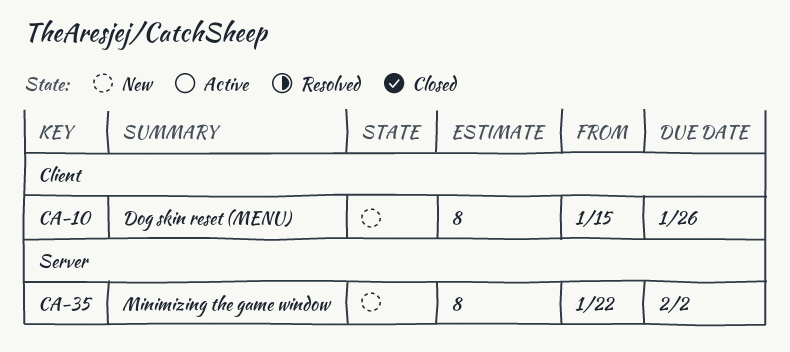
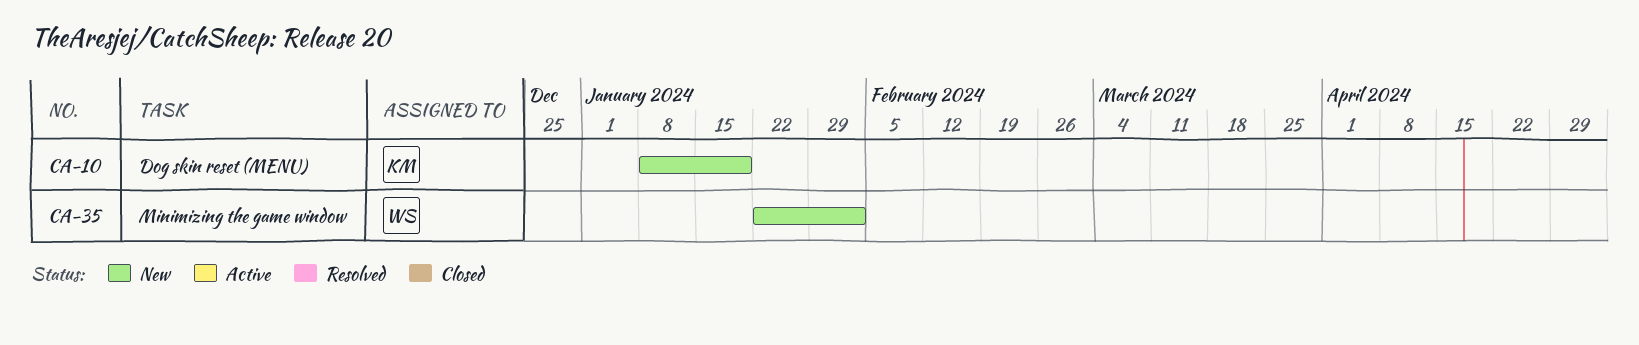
CA-10, start: Jan 15 -> Jan 8
CA-10, due: Jan 26 -> Jan 19

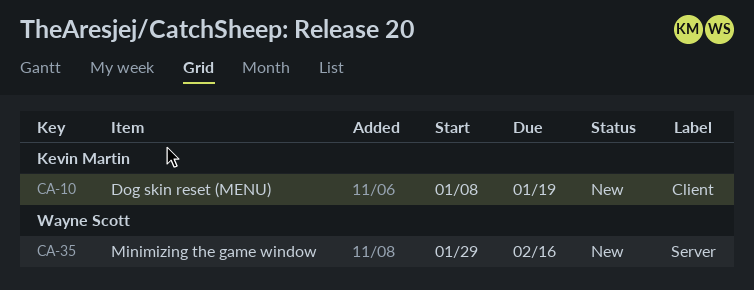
CA-35, start: Jan 22 -> Jan 29
CA-35, due: Feb 2 -> Feb 16

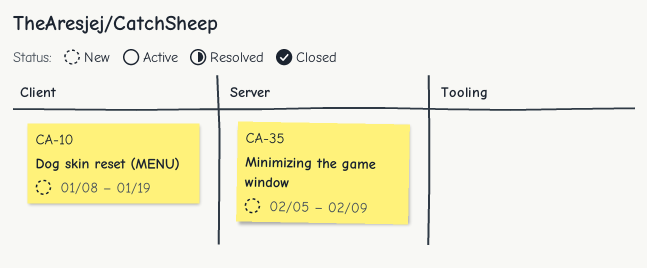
CA-35, start: Jan 29 -> Feb 5
CA-35, due: Feb 16 -> Feb 9

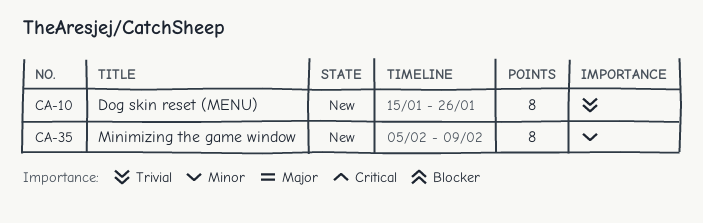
CA-10, start: Jan 8 -> Jan 15
CA-10, due: Jan 19 -> Jan 26

